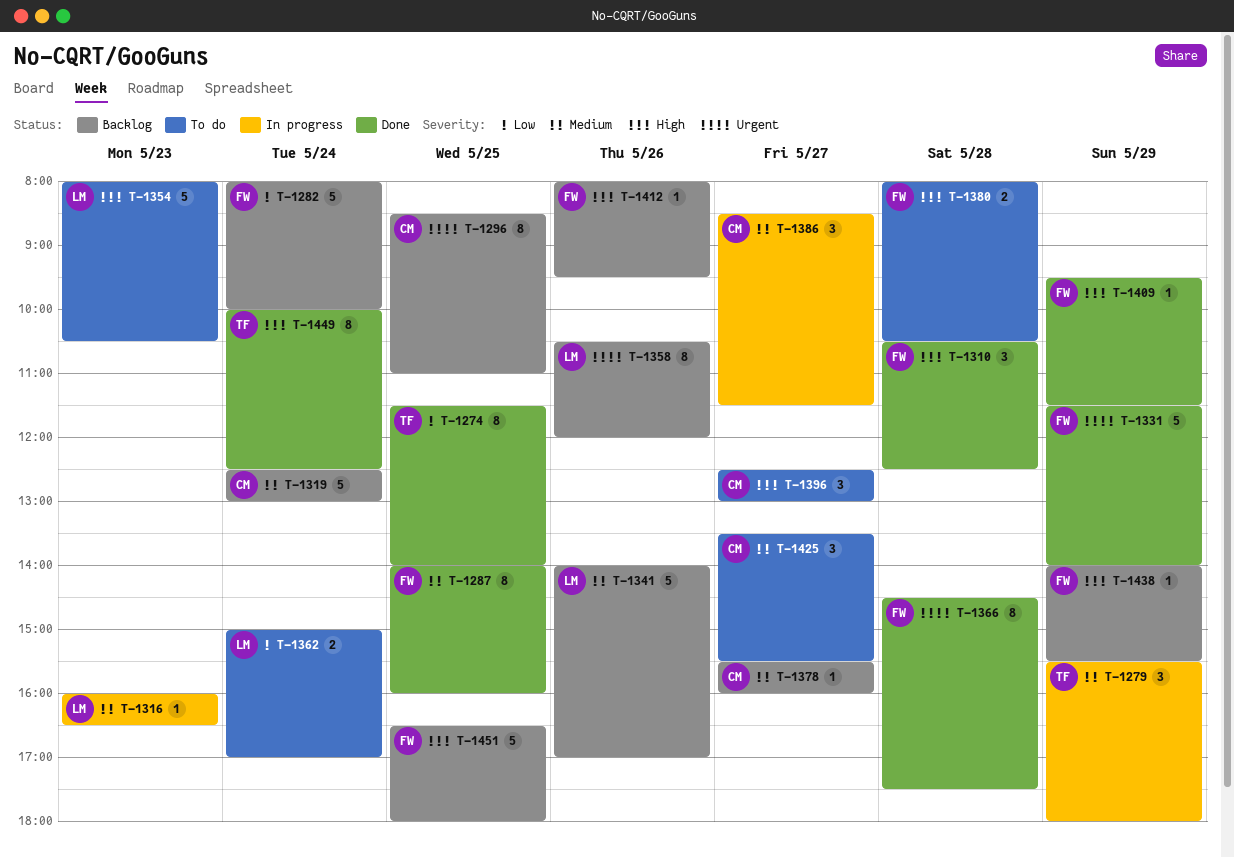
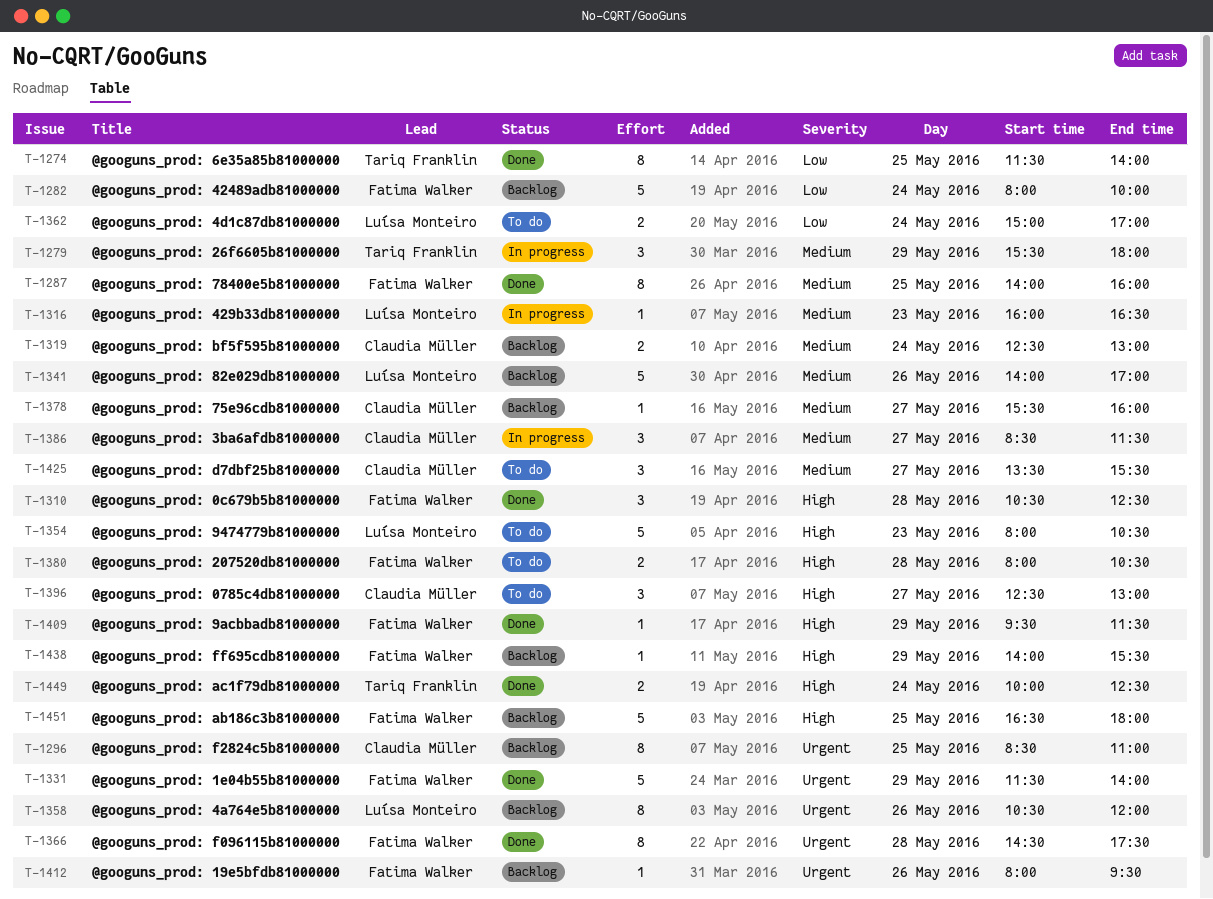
T-1319, estimate: 5 -> 2
T-1412, priority: High -> Urgent
T-1449, estimate: 8 -> 2

